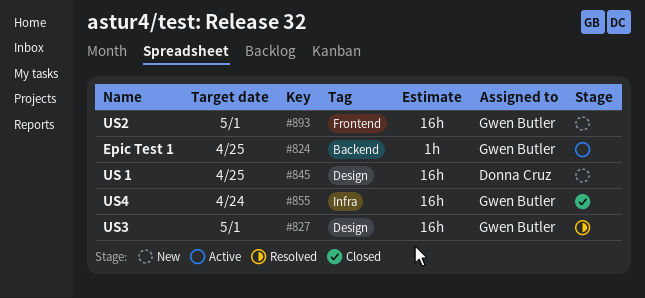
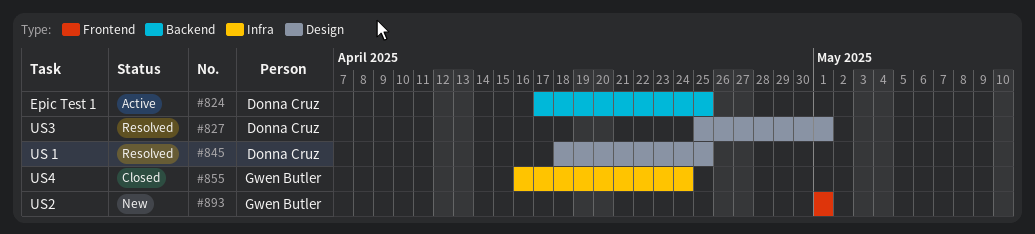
#824, owner: Gwen Butler -> Donna Cruz
#827, owner: Gwen Butler -> Donna Cruz
#845, status: New -> Resolved

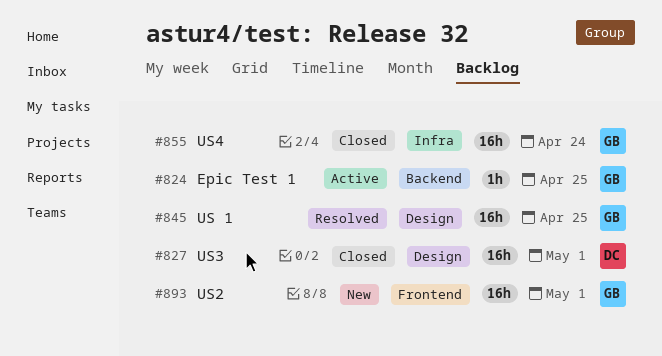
#824, owner: Donna Cruz -> Gwen Butler
#827, status: Resolved -> Closed
#845, owner: Donna Cruz -> Gwen Butler

